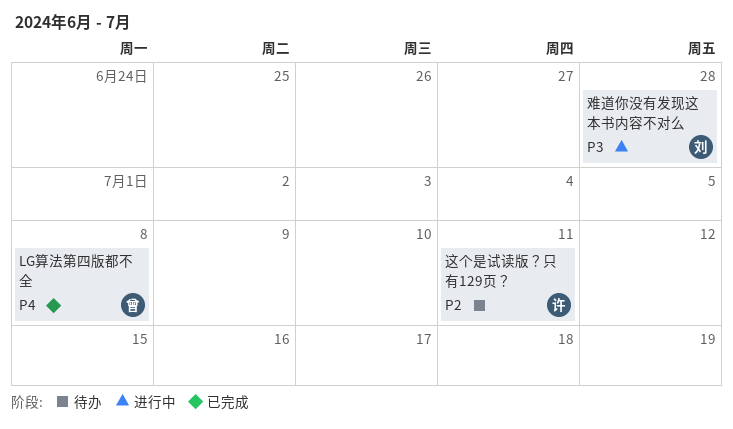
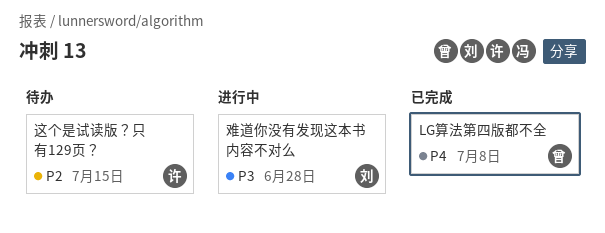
这个是试读版？只有129页？, due: Jul 11 -> Jul 15

